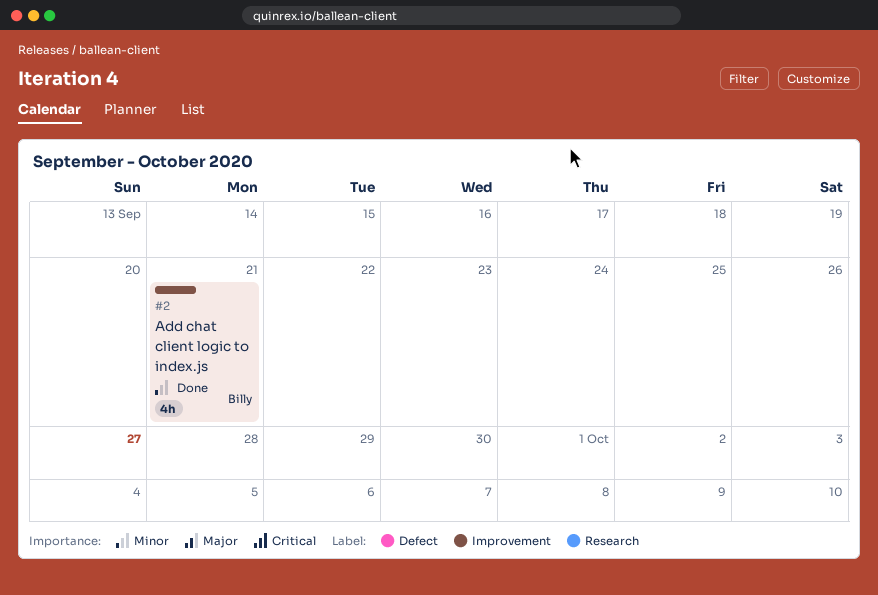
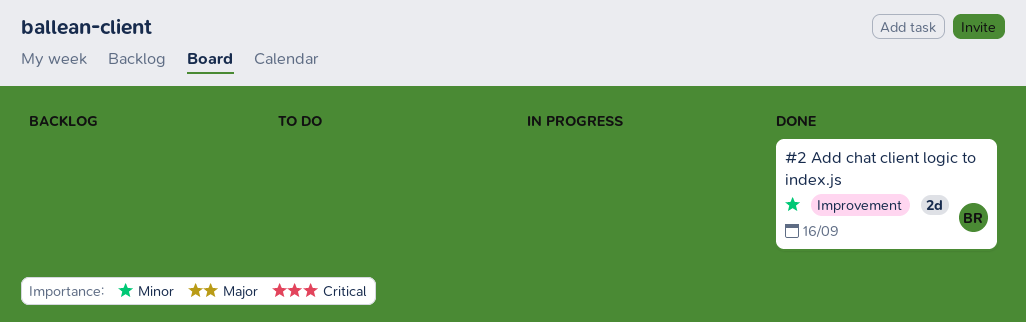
#2, estimate: 4h -> 2d
#2, due: Sep 21 -> Sep 16

